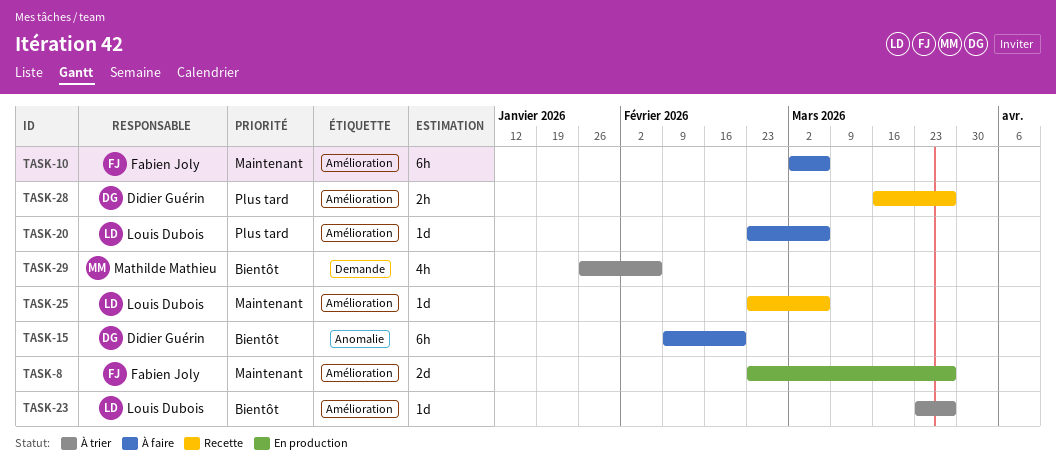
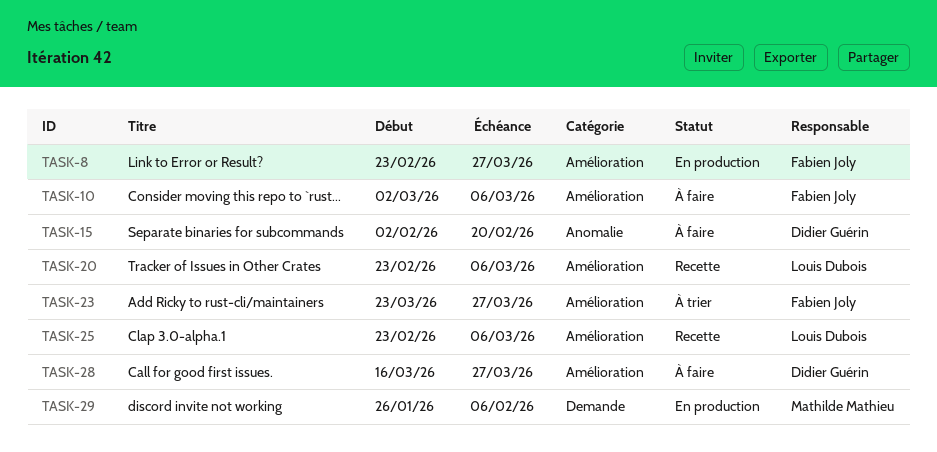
TASK-15, start: Feb 9 -> Feb 2
TASK-20, status: À faire -> Recette
TASK-23, owner: Louis Dubois -> Fabien Joly
TASK-28, status: Recette -> À faire
TASK-29, status: À trier -> En production

